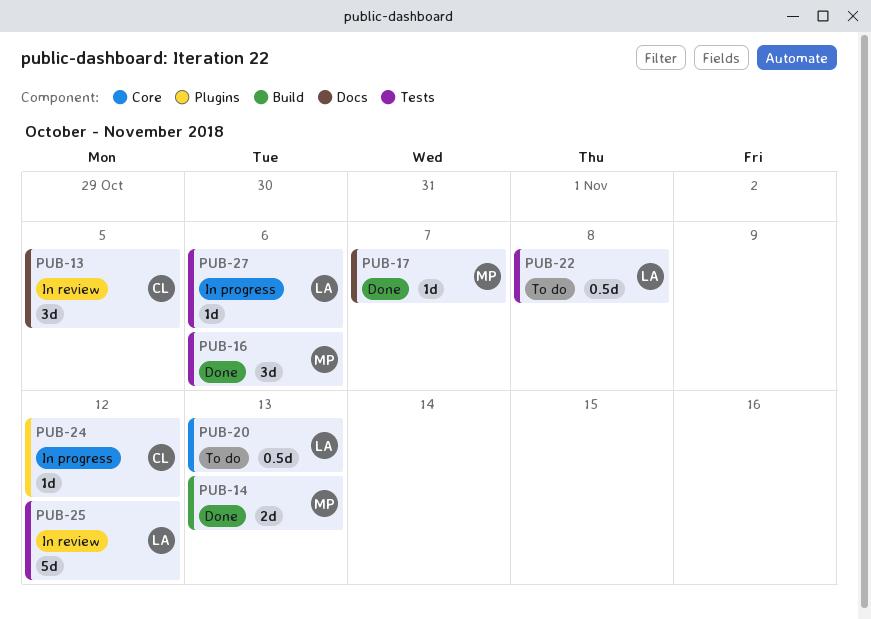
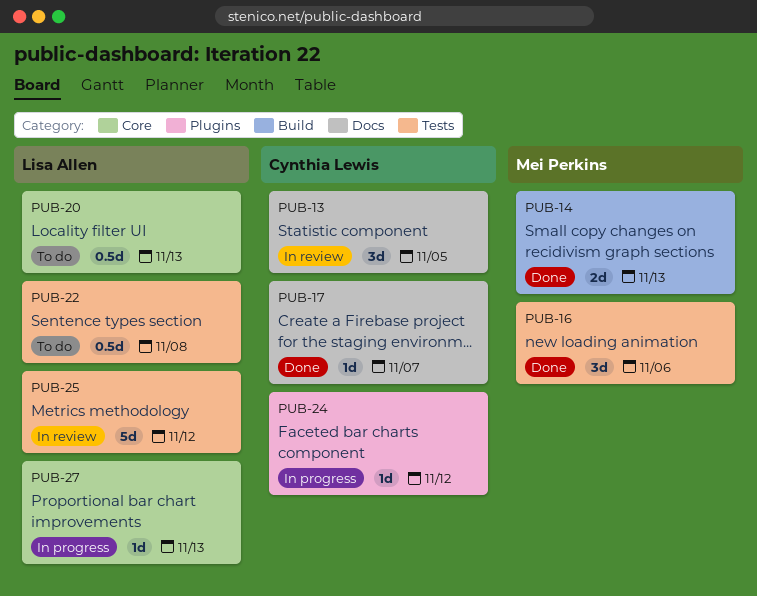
PUB-17, owner: Mei Perkins -> Cynthia Lewis
PUB-27, label: Tests -> Core
PUB-27, due: Nov 6 -> Nov 13

